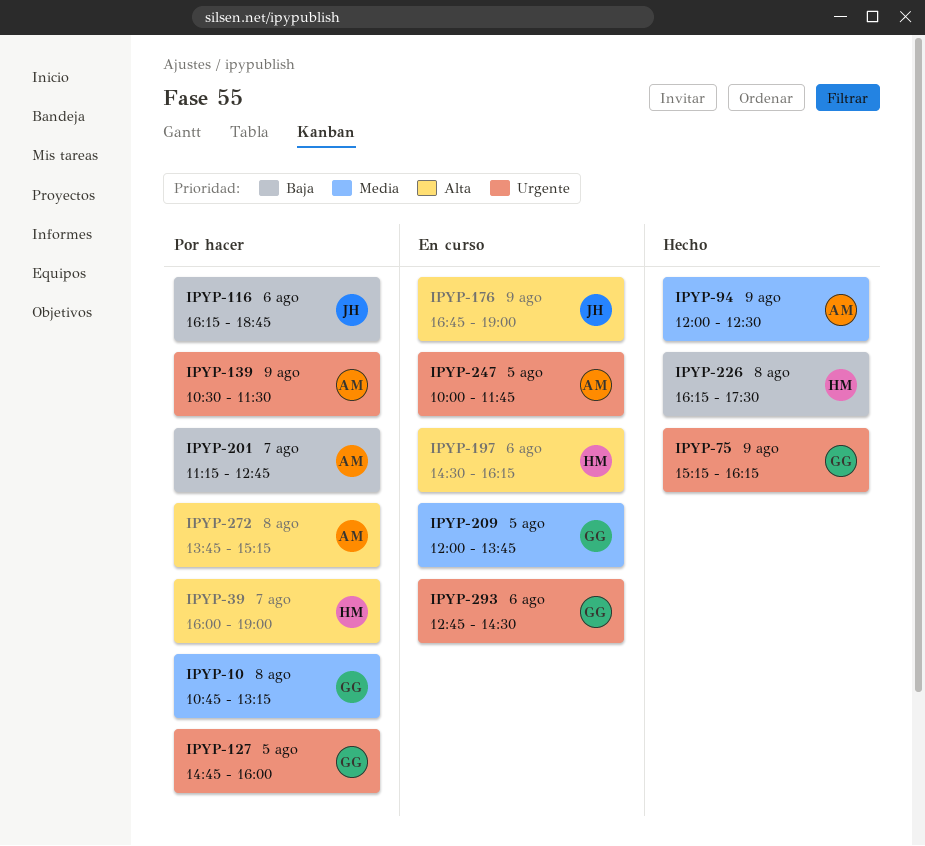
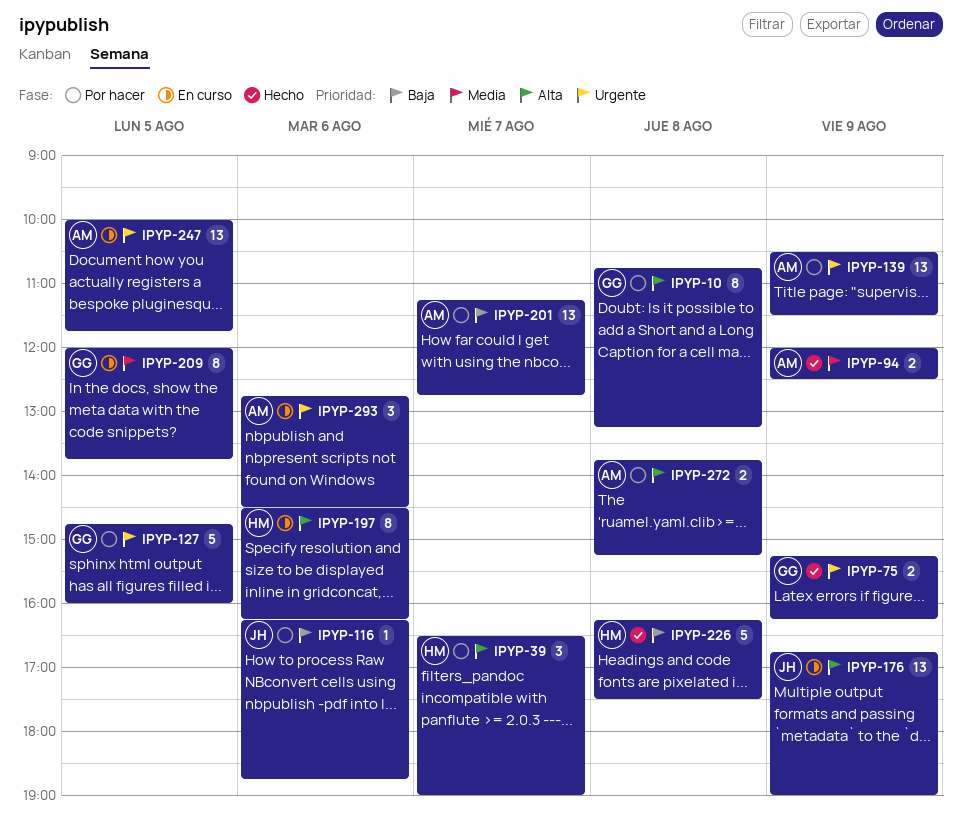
IPYP-10, priority: Media -> Alta
IPYP-39, begins: 16:00 -> 16:30
IPYP-293, owner: GG -> AM

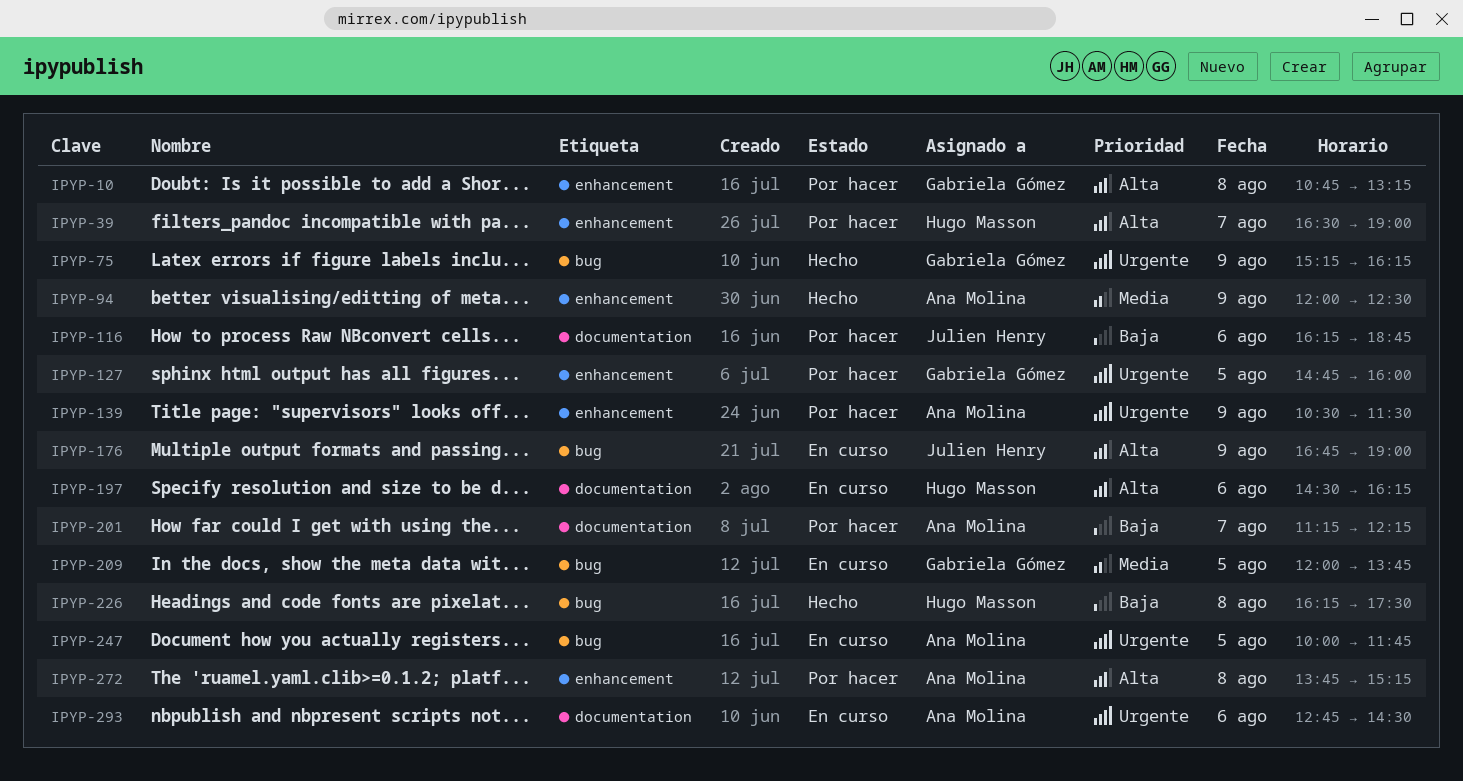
IPYP-201, ends: 12:45 -> 12:15

